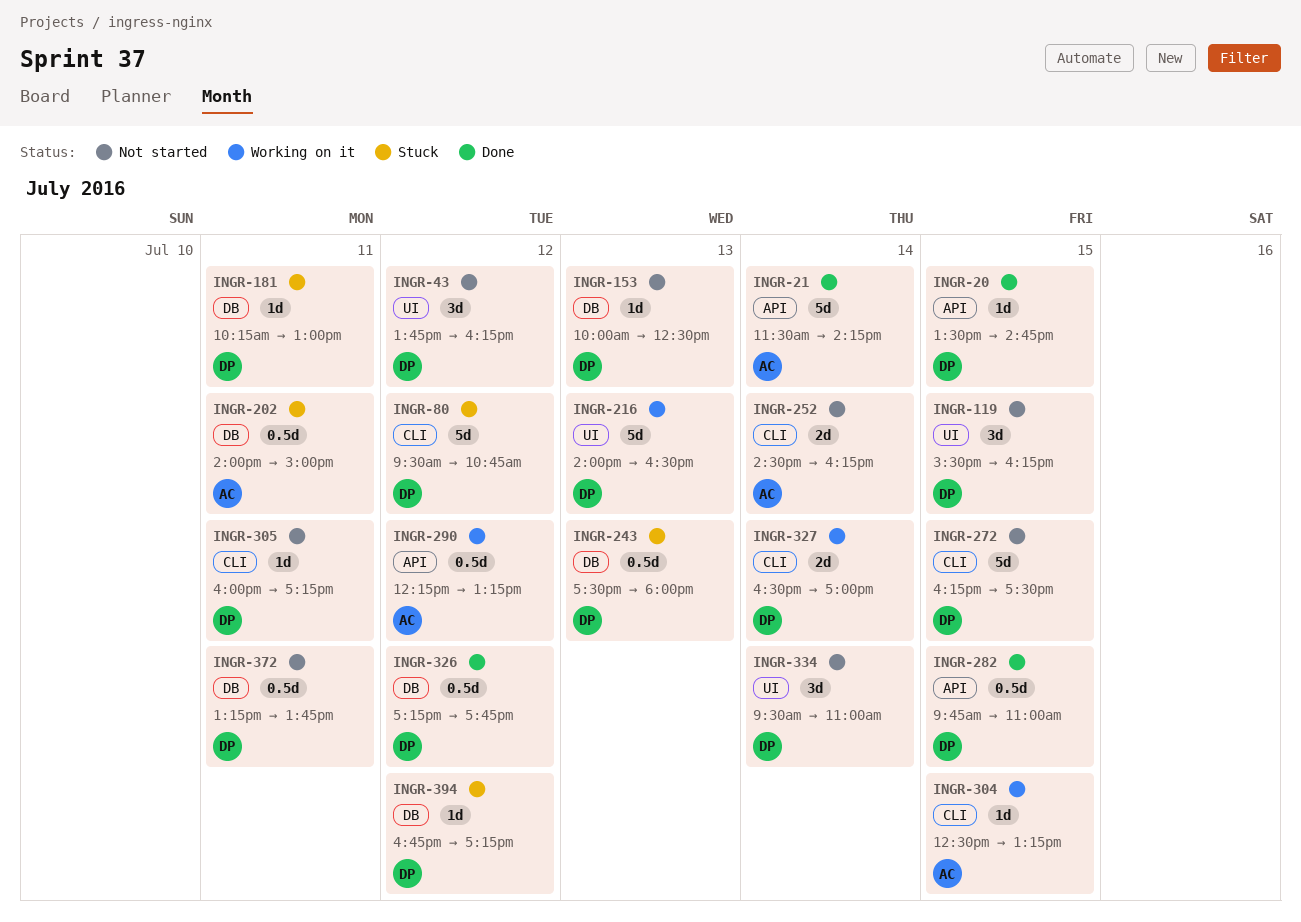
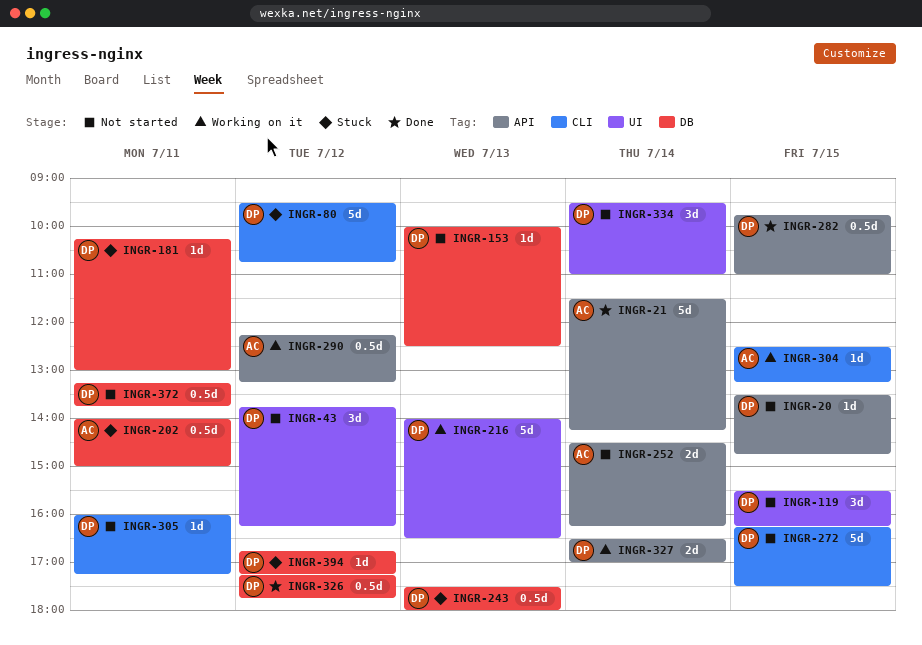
INGR-20, status: Done -> Not started
INGR-252, label: CLI -> API
INGR-327, label: CLI -> API

